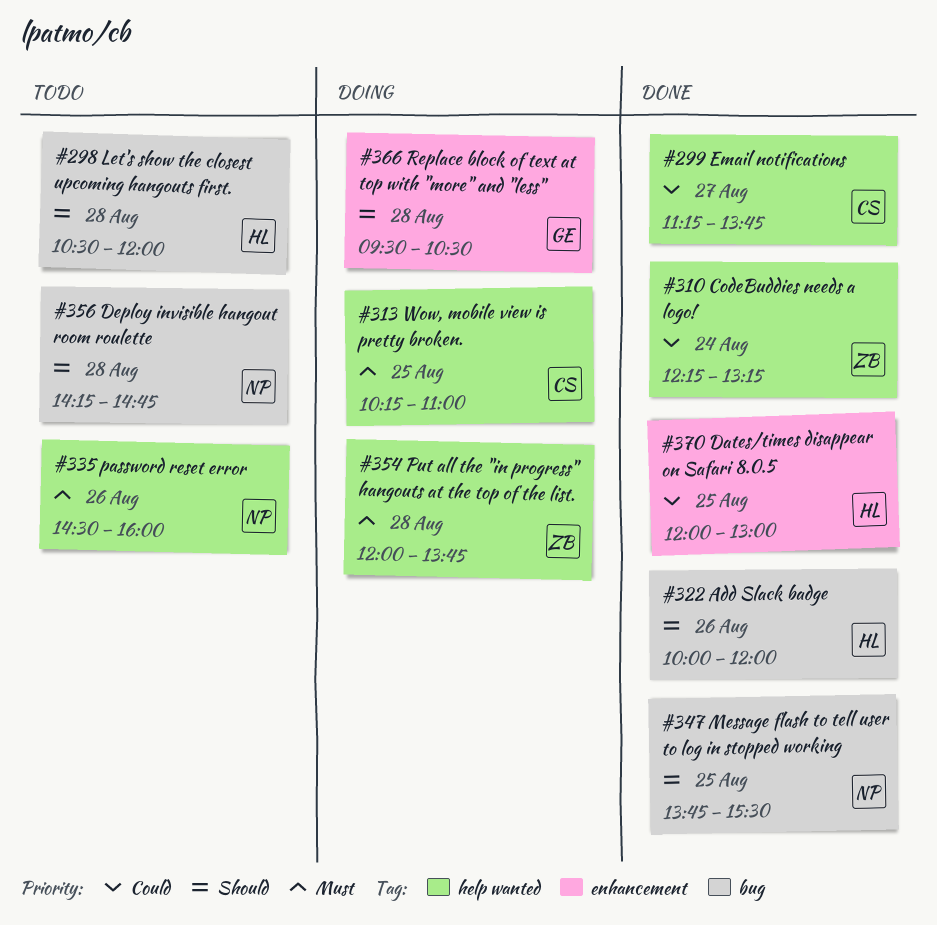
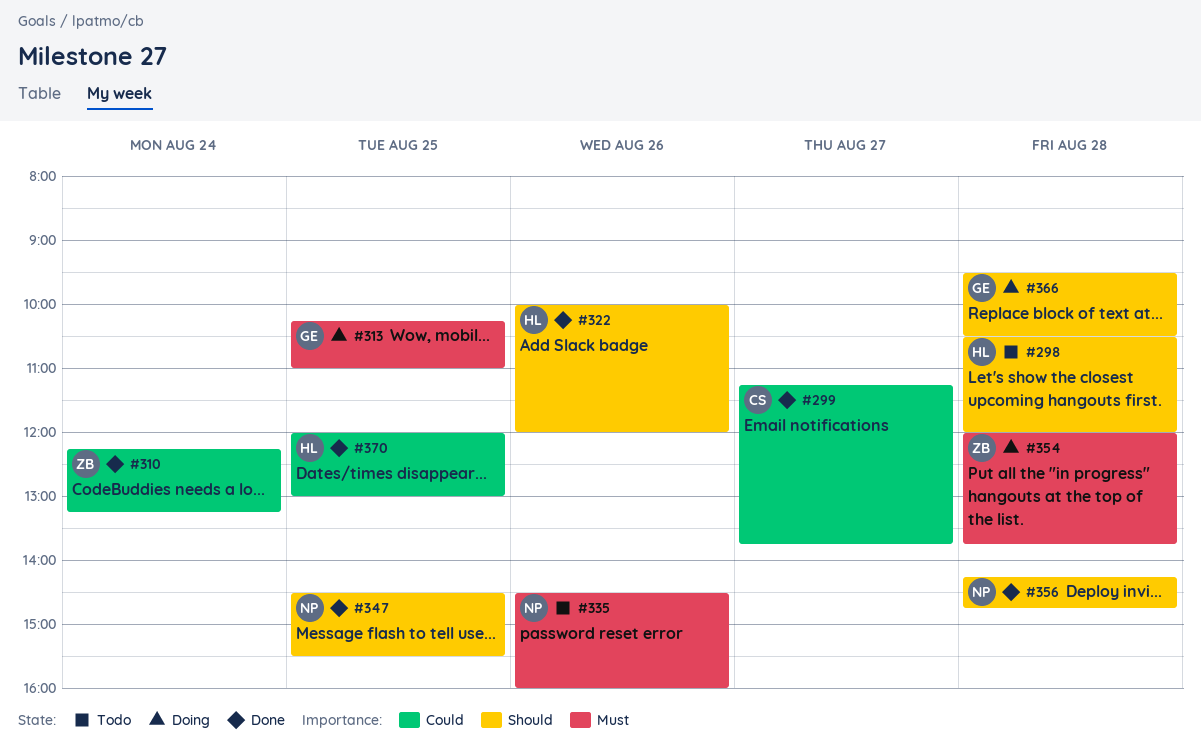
#313, owner: CS -> GE
#347, begins: 13:45 -> 14:30
#356, status: Todo -> Done

